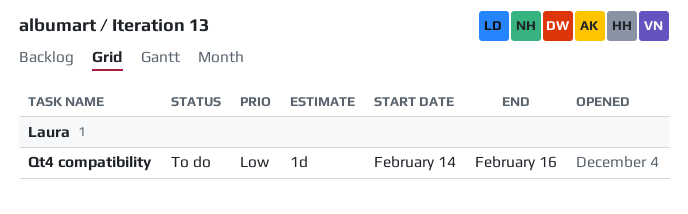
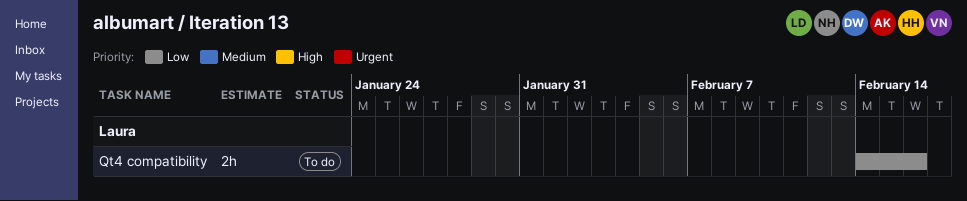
Qt4 compatibility, estimate: 1d -> 2h

